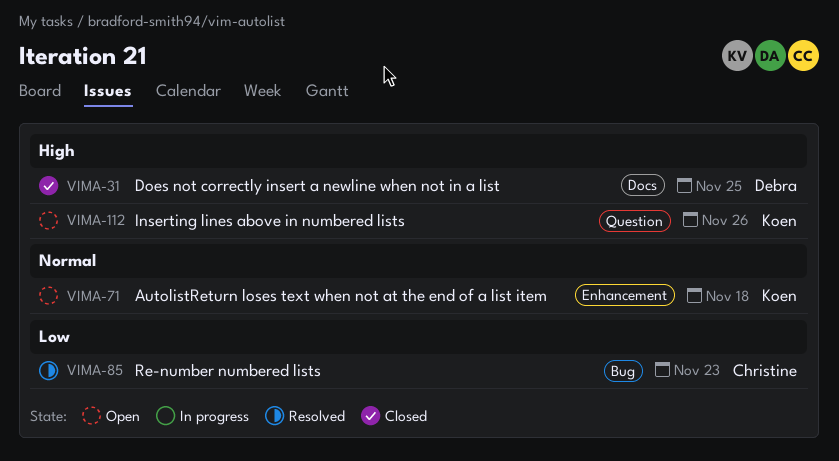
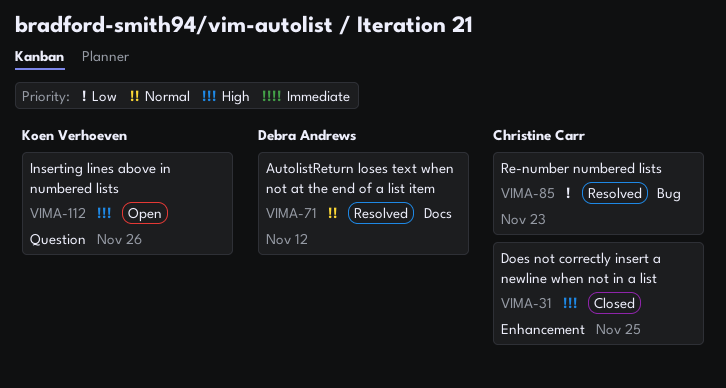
VIMA-31, owner: Debra Andrews -> Christine Carr
VIMA-31, label: Docs -> Enhancement
VIMA-71, status: Open -> Resolved
VIMA-71, owner: Koen Verhoeven -> Debra Andrews
VIMA-71, label: Enhancement -> Docs
VIMA-71, due: Nov 18 -> Nov 12

